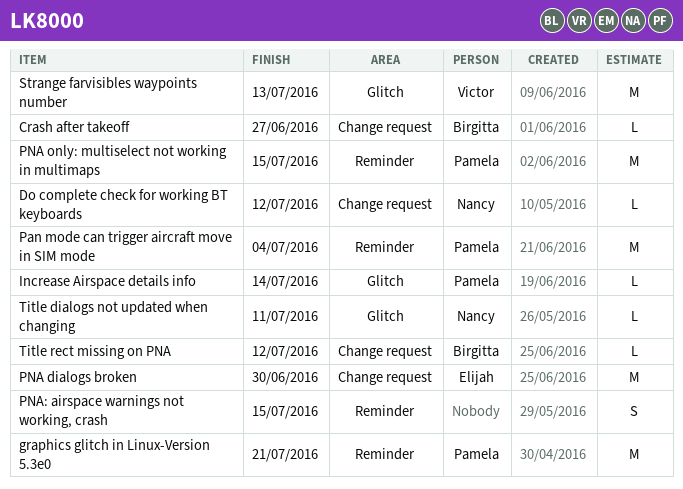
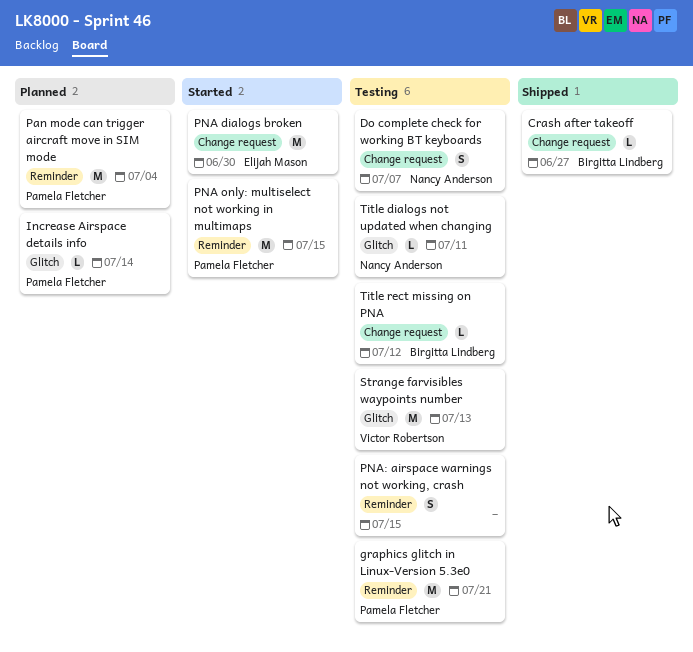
Do complete check for working BT keyboards, estimate: L -> S
Do complete check for working BT keyboards, due: Jul 12 -> Jul 7

